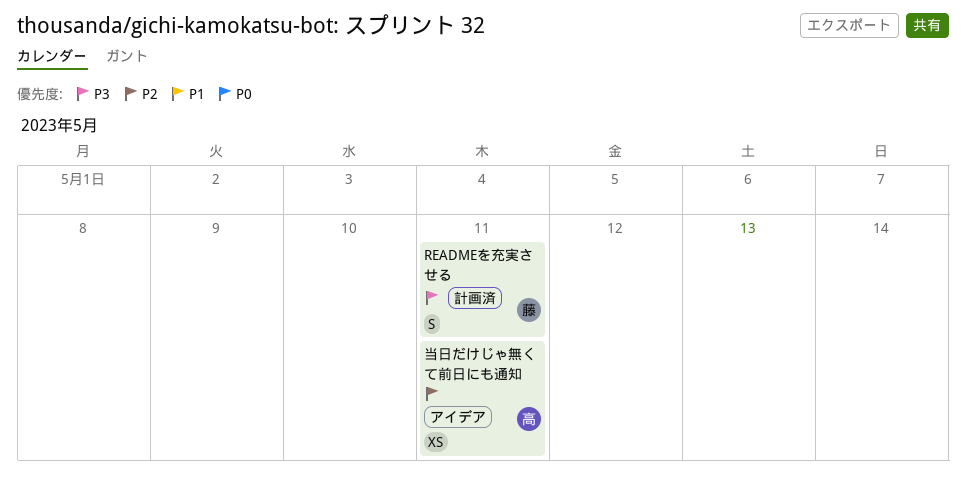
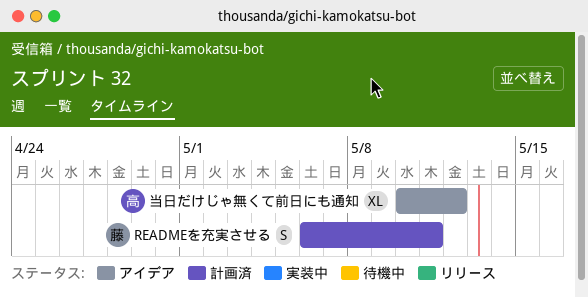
当日だけじゃ無くて前日にも通知, estimate: XS -> XL
当日だけじゃ無くて前日にも通知, due: May 11 -> May 12

